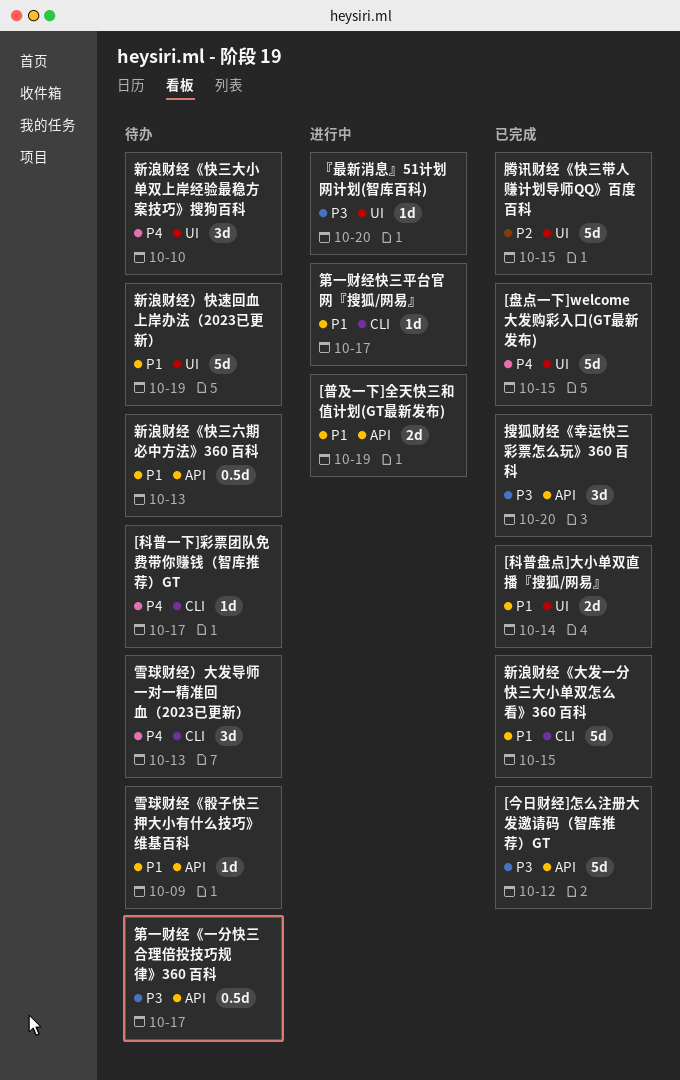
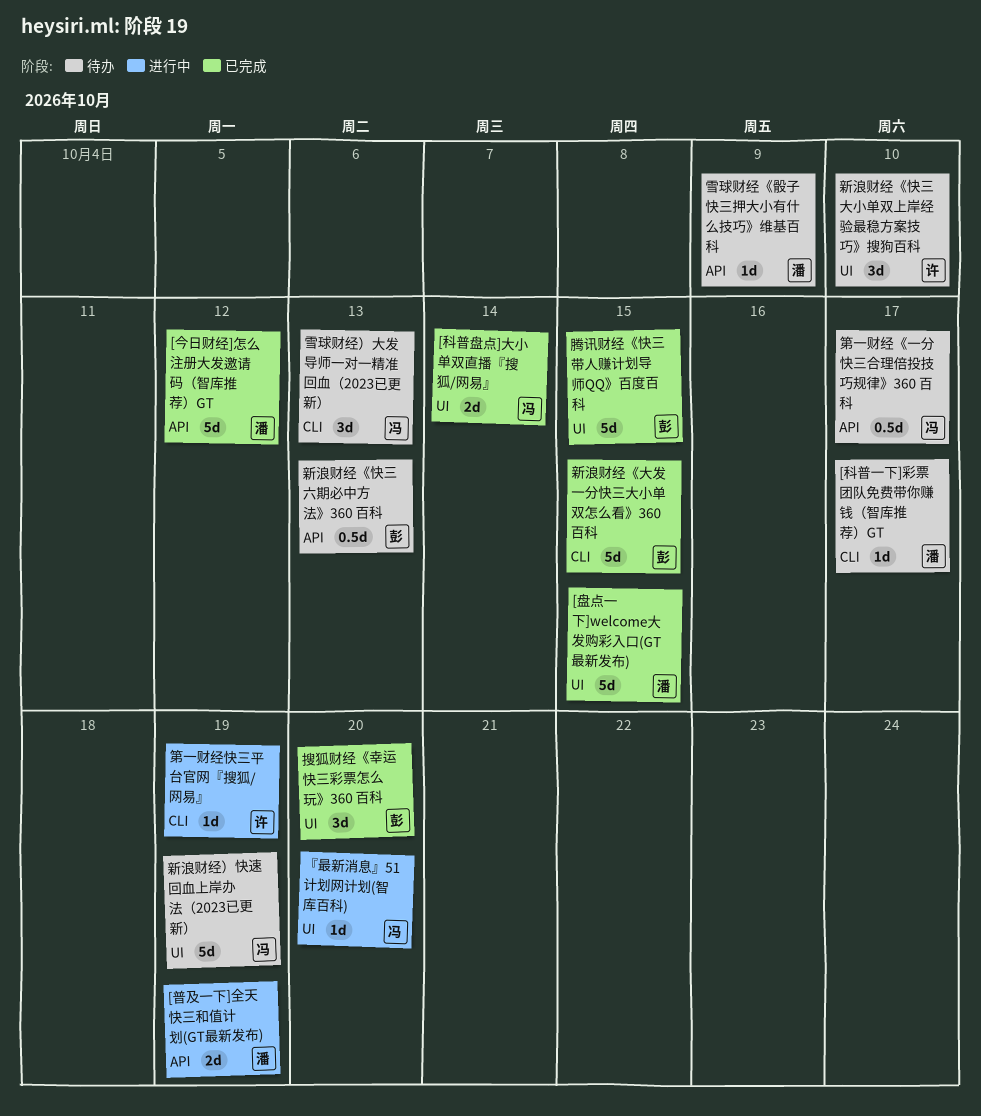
搜狐财经《幸运快三彩票怎么玩》360 百科, label: API -> UI
第一财经快三平台官网『搜狐/网易』, due: Oct 17 -> Oct 19

